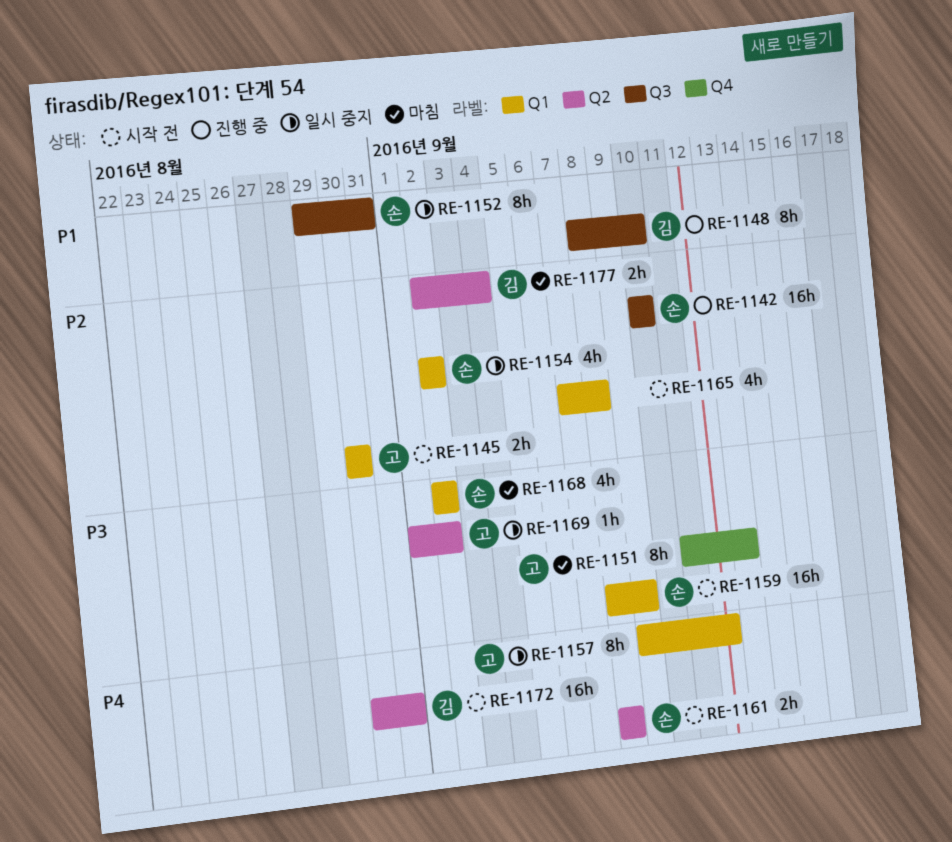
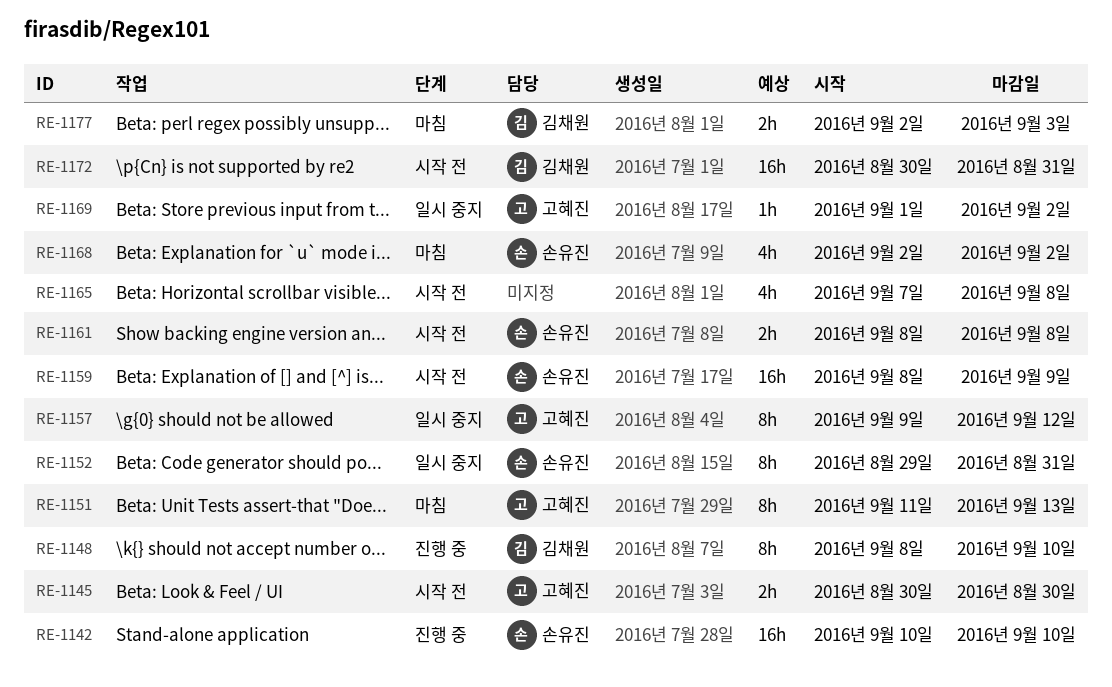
RE-1154: present -> none
RE-1177, due: Sep 4 -> Sep 3

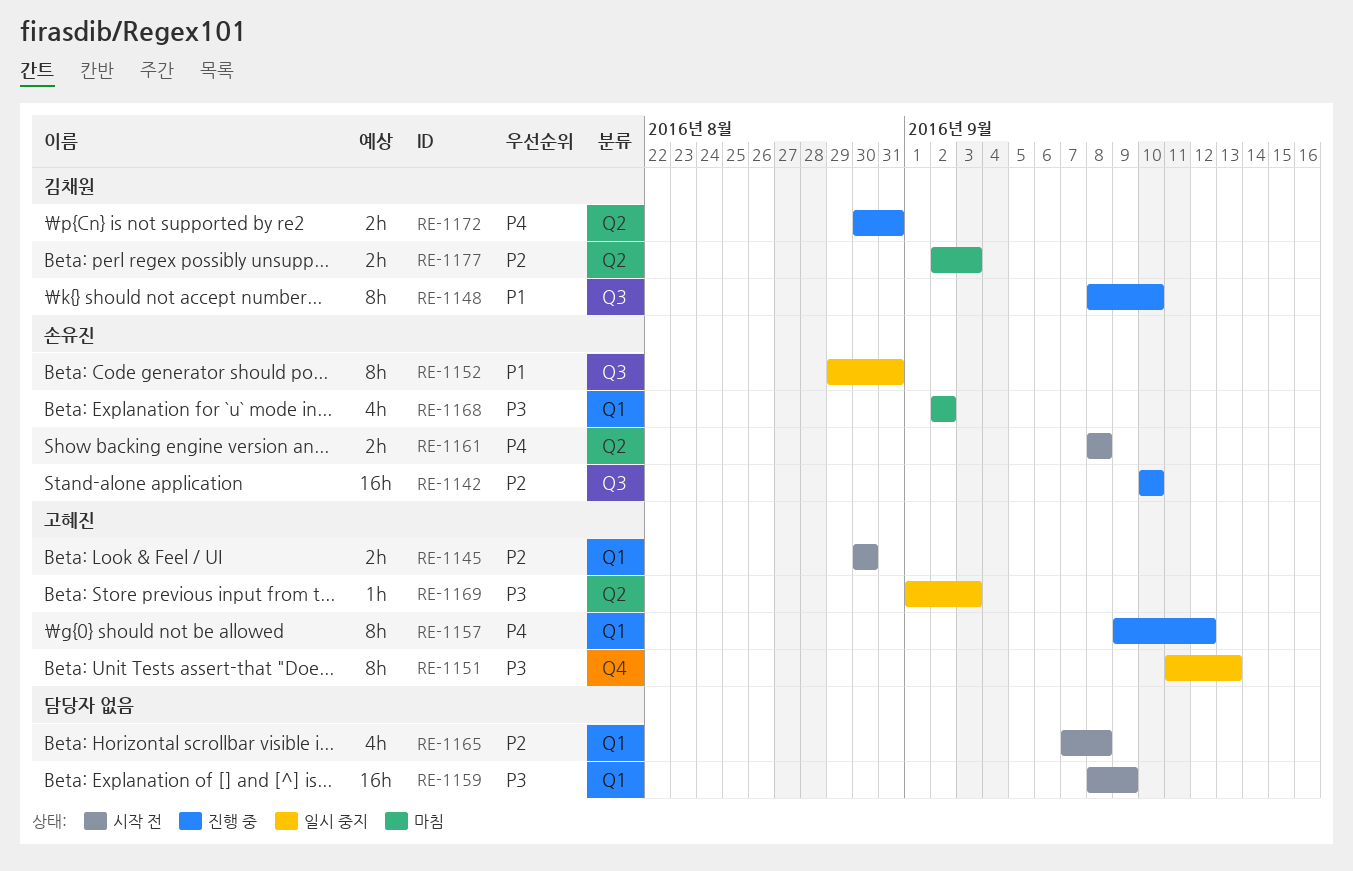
RE-1151, status: 마침 -> 일시 중지
RE-1157, status: 일시 중지 -> 진행 중
RE-1159, owner: 손유진 -> none
RE-1169, due: Sep 2 -> Sep 3
RE-1172, status: 시작 전 -> 진행 중
RE-1172, estimate: 16h -> 2h

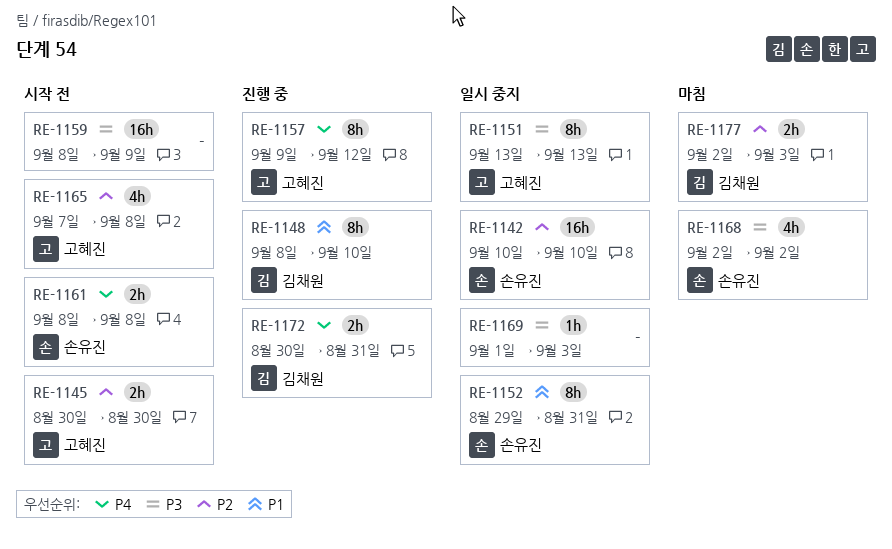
RE-1142, status: 진행 중 -> 일시 중지
RE-1151, start: Sep 11 -> Sep 13
RE-1165, owner: none -> 고혜진
RE-1169, owner: 고혜진 -> none

